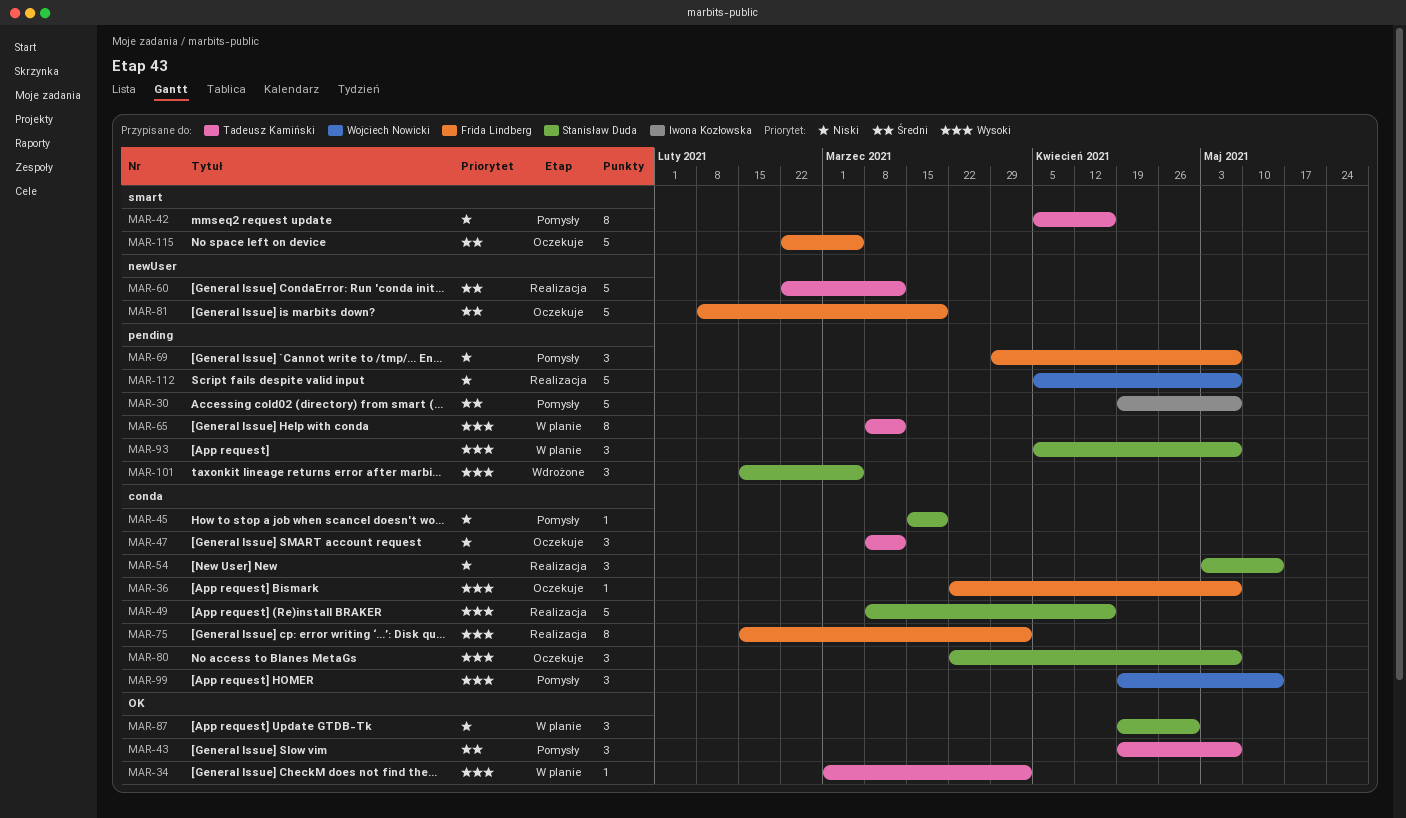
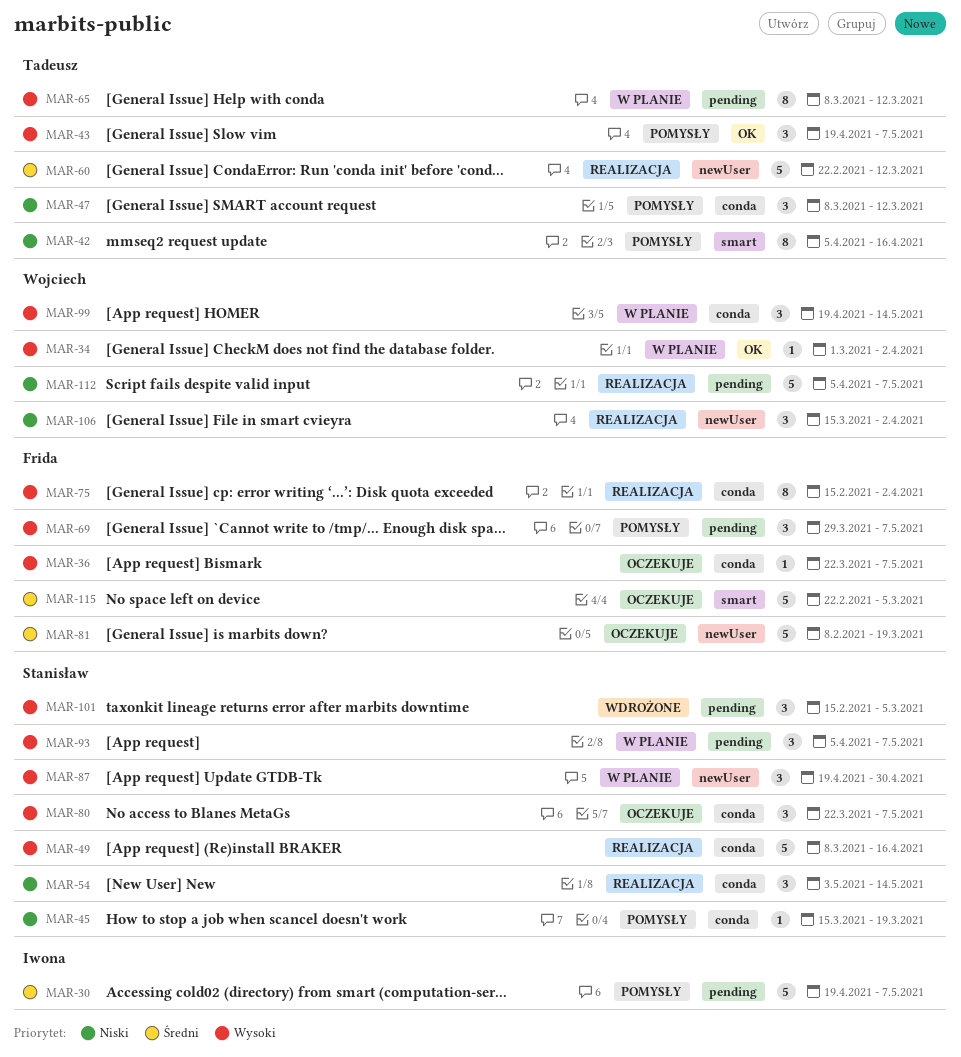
MAR-34, owner: Tadeusz Kamiński -> Wojciech Nowicki
MAR-43, priority: Średni -> Wysoki
MAR-47, status: Oczekuje -> Pomysły
MAR-69, priority: Niski -> Wysoki
MAR-87, priority: Niski -> Wysoki
MAR-87, label: OK -> newUser
MAR-99, status: Pomysły -> W planie
MAR-106: none -> present

